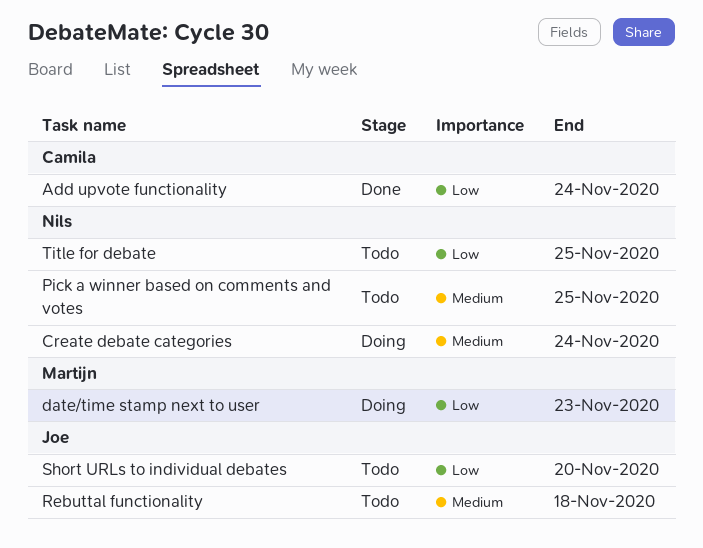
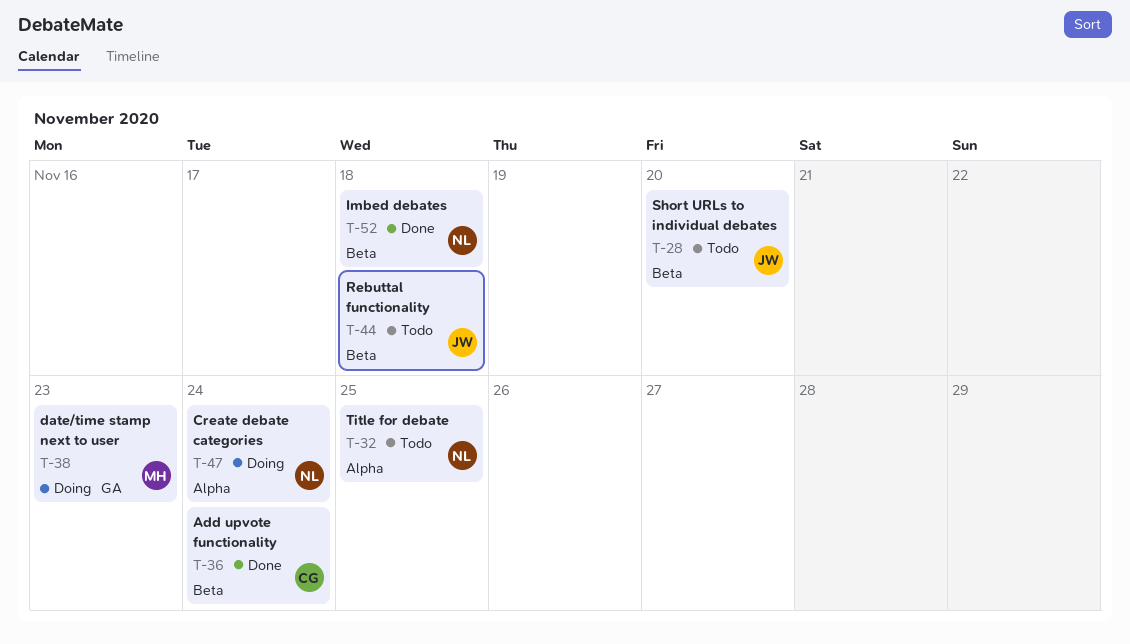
Imbed debates: none -> present
Pick a winner based on comments and votes: present -> none

